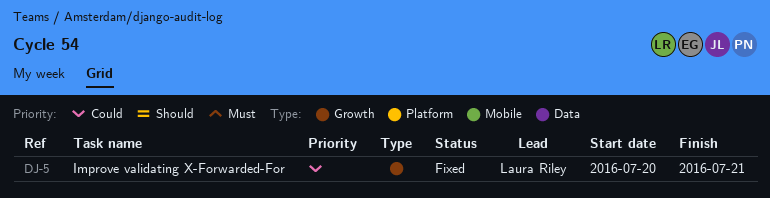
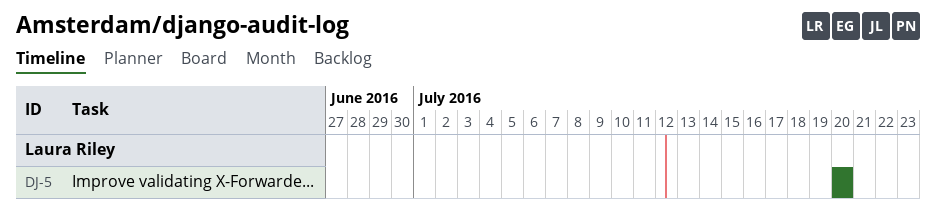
DJ-5, due: Jul 21 -> Jul 20

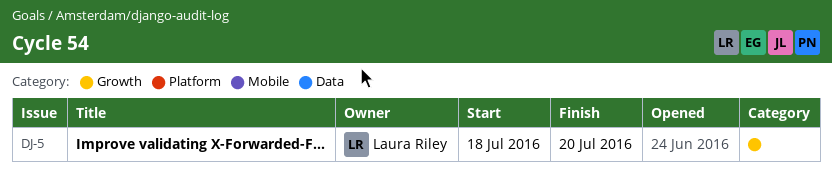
DJ-5, start: Jul 20 -> Jul 18

